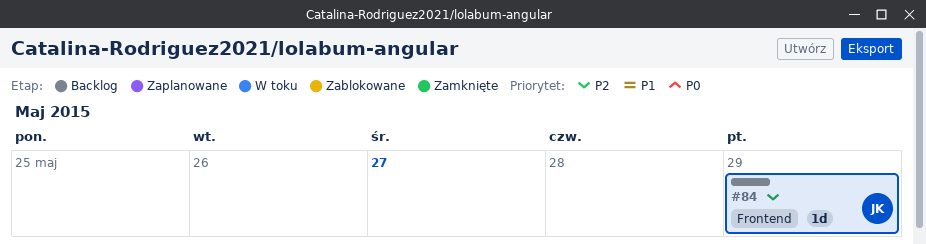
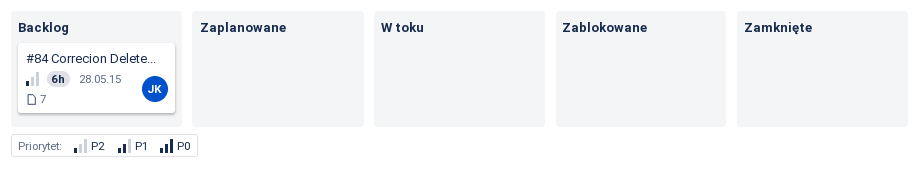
#84, estimate: 1d -> 6h
#84, due: May 29 -> May 28

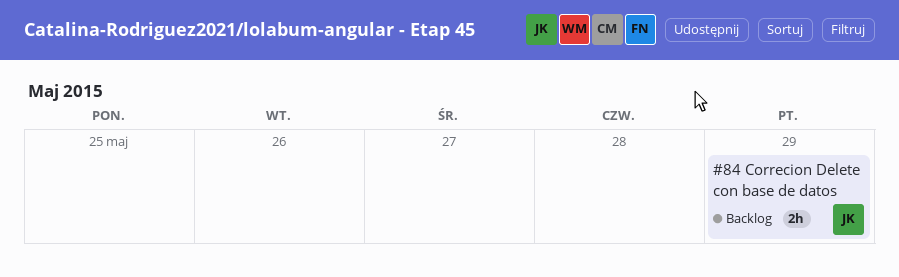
#84, estimate: 6h -> 2h
#84, due: May 28 -> May 29

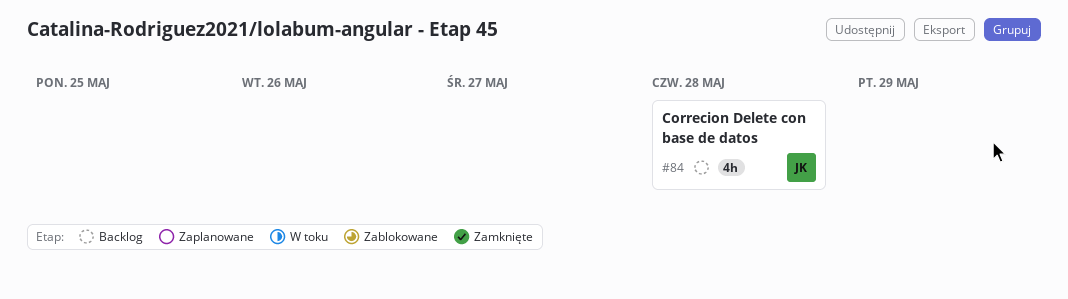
#84, estimate: 2h -> 4h
#84, due: May 29 -> May 28

